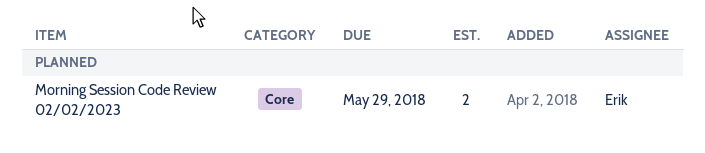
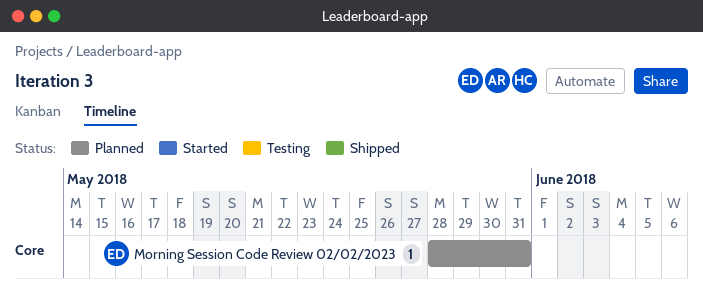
Morning Session Code Review 02/02/2023, estimate: 2 -> 1
Morning Session Code Review 02/02/2023, due: May 29 -> May 31

